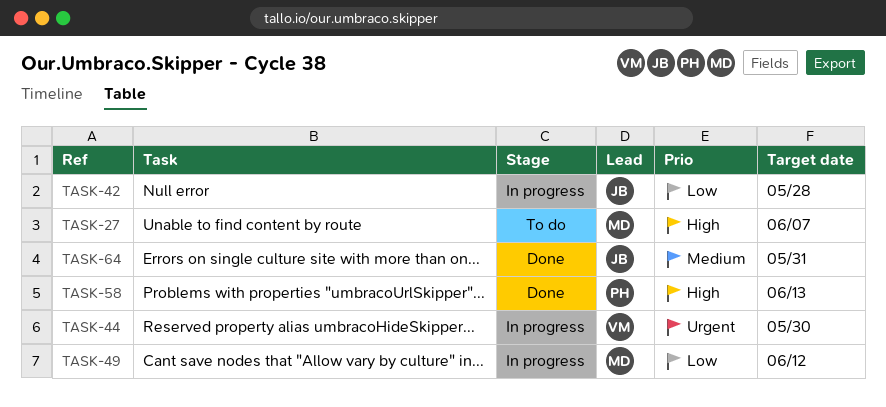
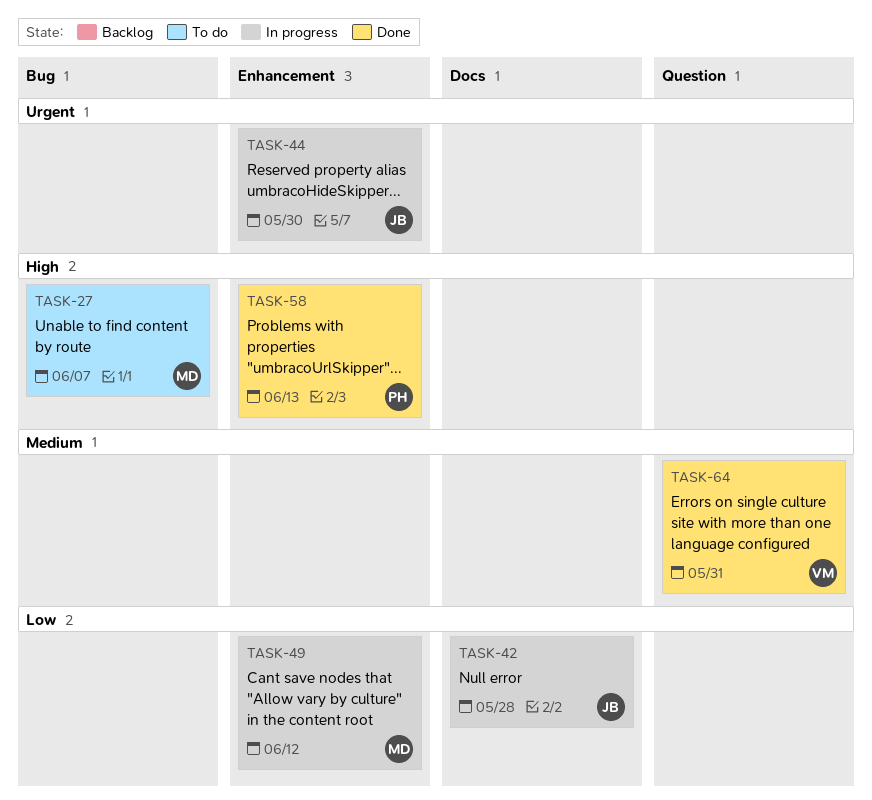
TASK-44, owner: VM -> JB
TASK-64, owner: JB -> VM

